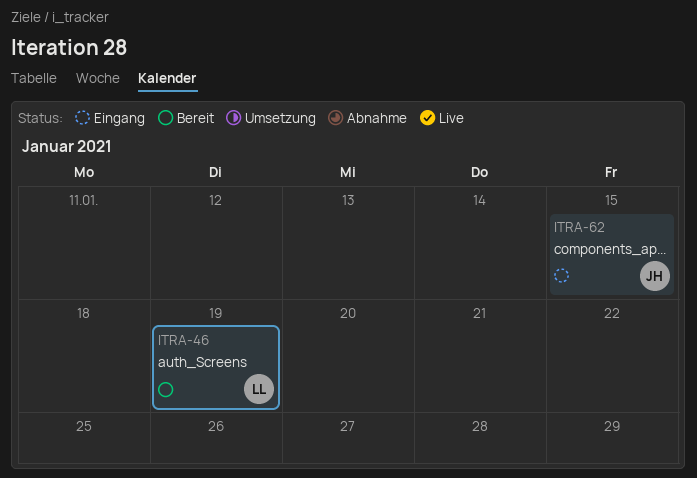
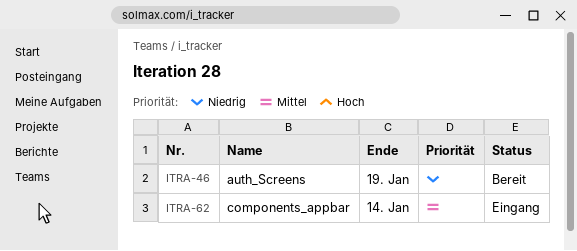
ITRA-62, due: Jan 15 -> Jan 14

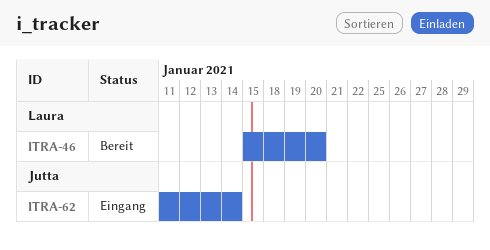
ITRA-46, due: Jan 19 -> Jan 20

